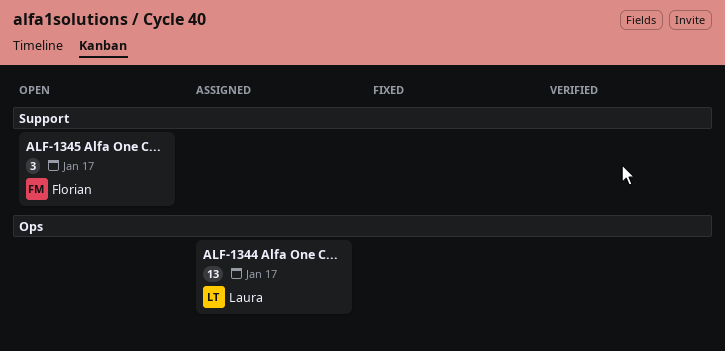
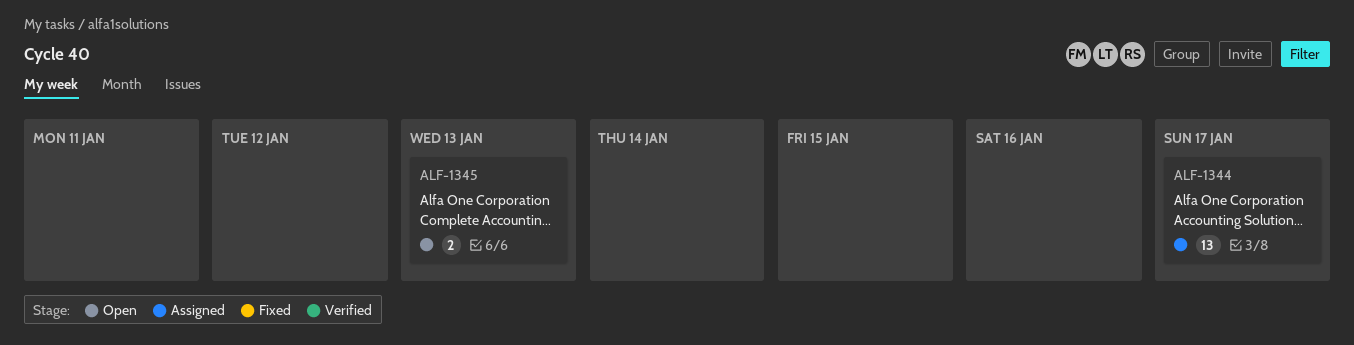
ALF-1345, estimate: 3 -> 2
ALF-1345, due: Jan 17 -> Jan 13

